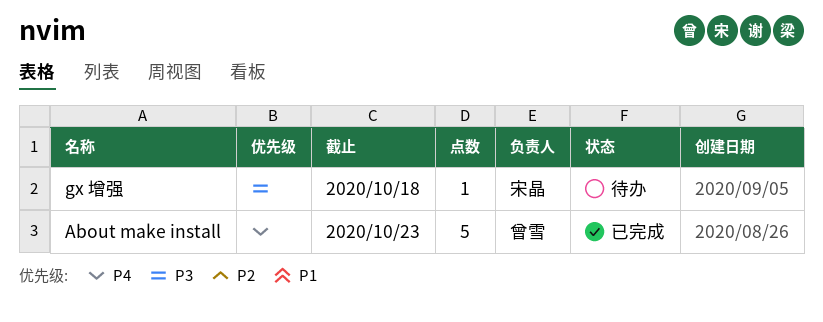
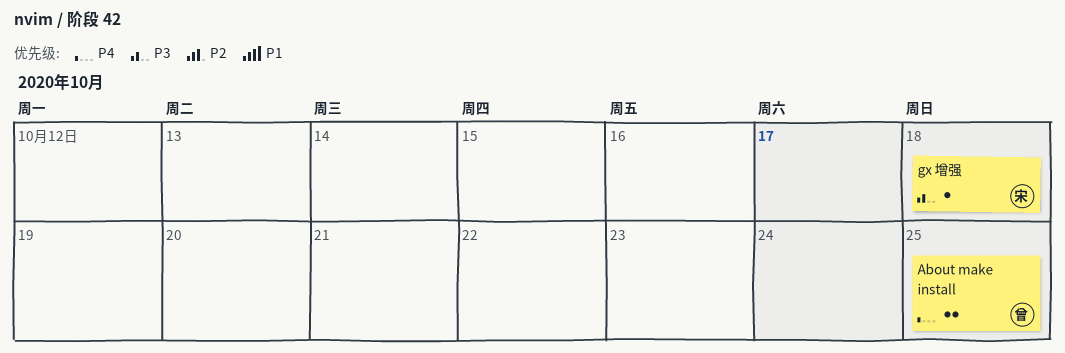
About make install, estimate: 5 -> 2
About make install, due: Oct 23 -> Oct 25

